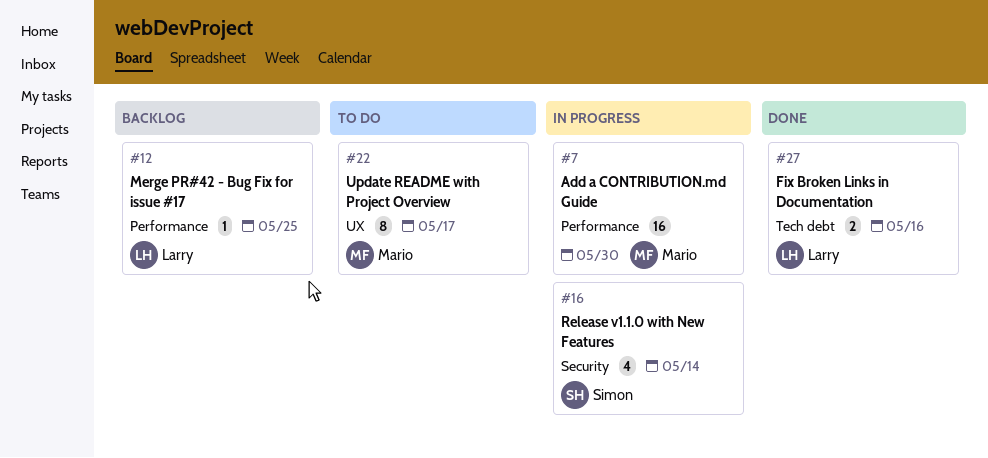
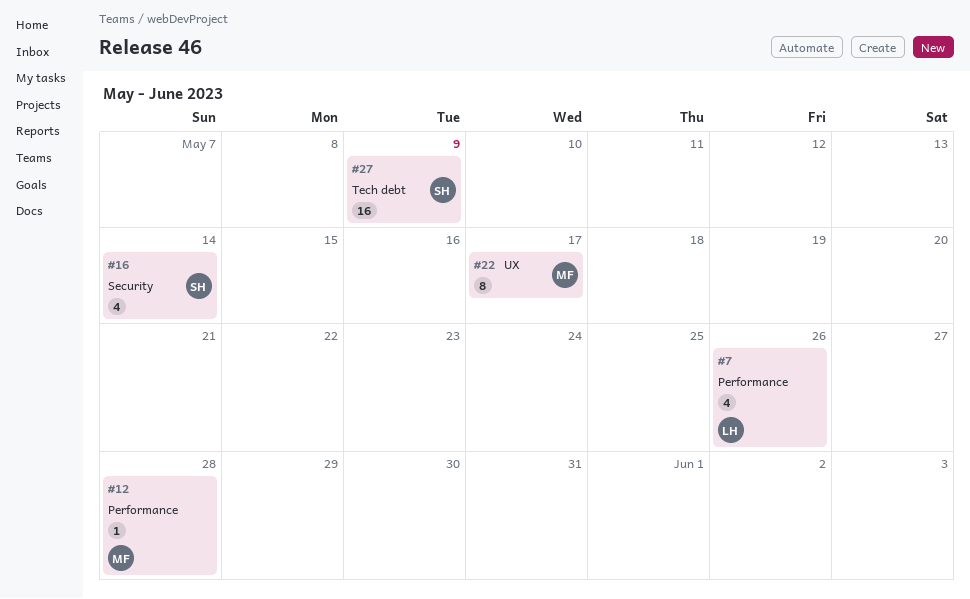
#7, owner: Mario -> Larry
#7, estimate: 16 -> 4
#7, due: May 30 -> May 26
#12, owner: Larry -> Mario
#12, due: May 25 -> May 28
#27, owner: Larry -> Simon
#27, estimate: 2 -> 16
#27, due: May 16 -> May 9

